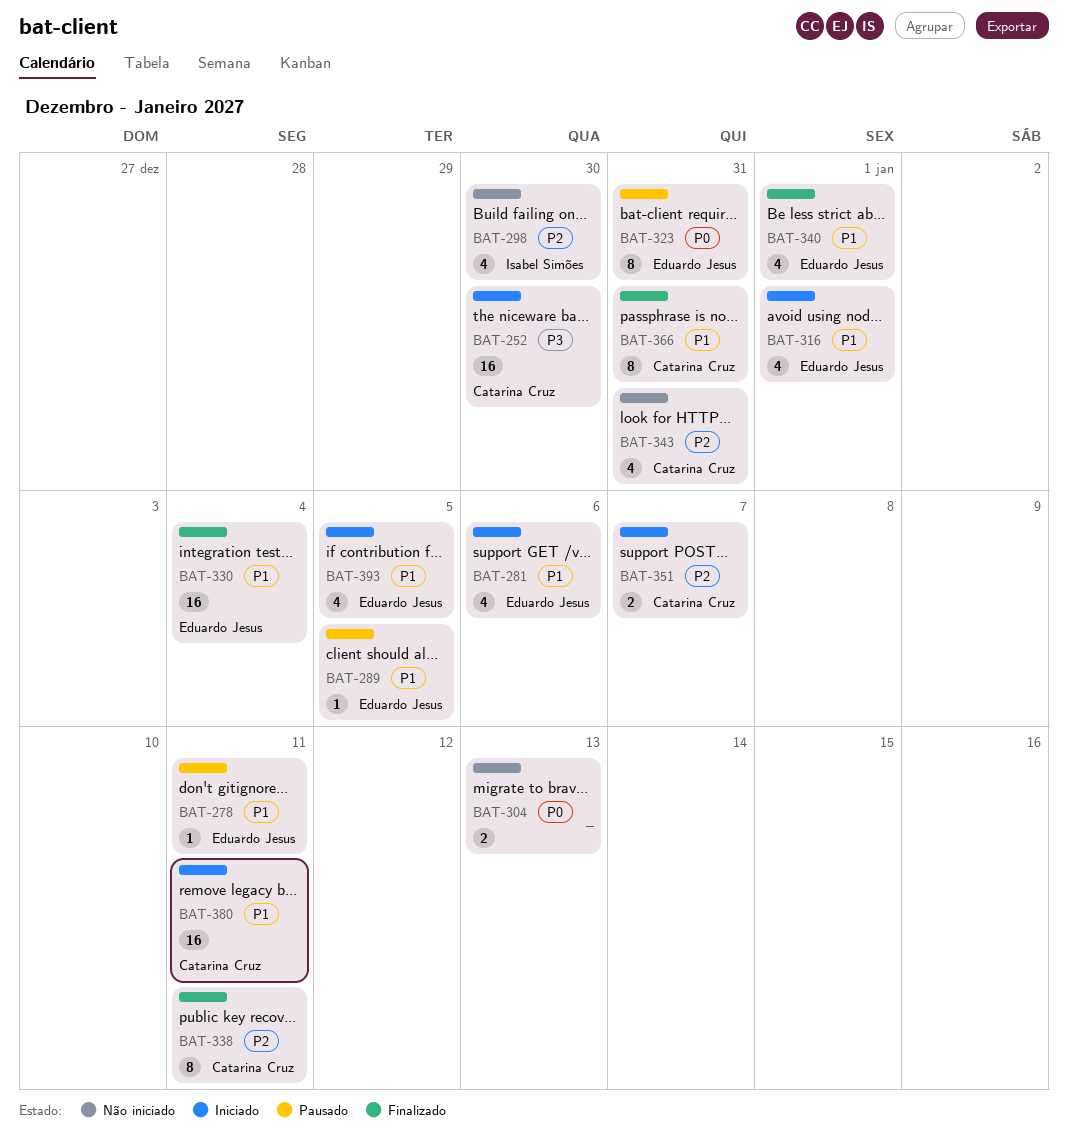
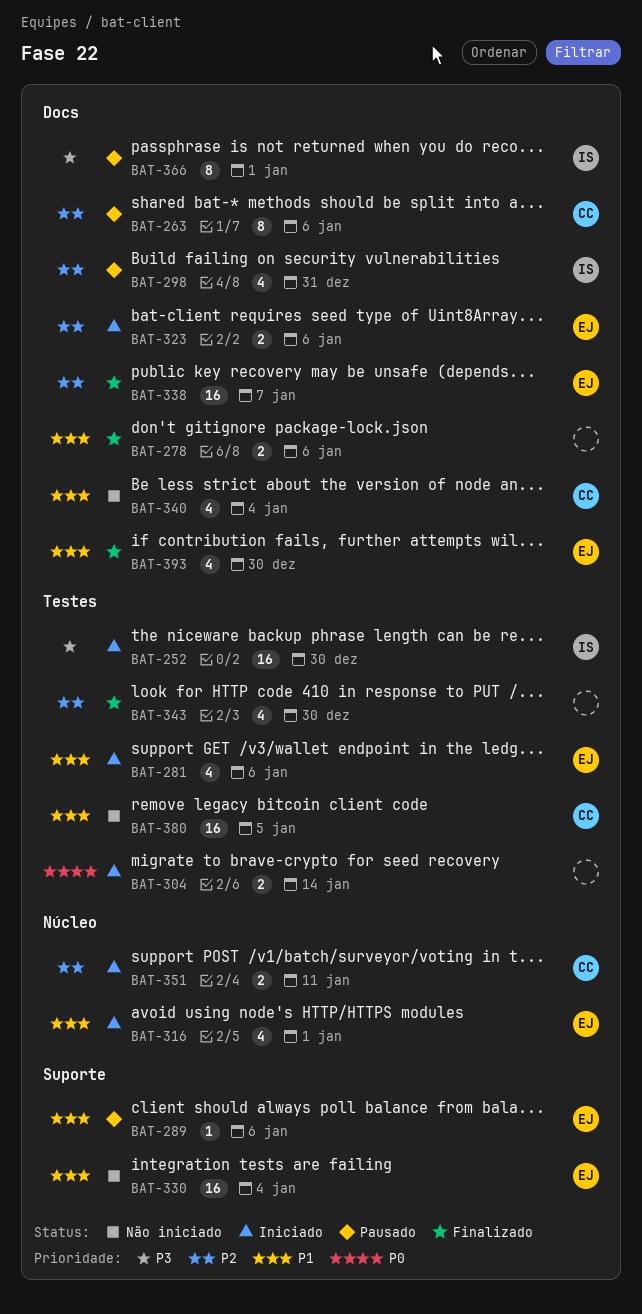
BAT-252, owner: Catarina Cruz -> Isabel Simões
BAT-263: none -> present
BAT-278, status: Pausado -> Finalizado
BAT-278, owner: Eduardo Jesus -> none
BAT-278, estimate: 1 -> 2
BAT-278, due: Jan 11 -> Jan 6
BAT-289, due: Jan 5 -> Jan 6
BAT-298, status: Não iniciado -> Pausado
BAT-298, due: Dec 30 -> Dec 31
BAT-304, status: Não iniciado -> Iniciado
BAT-304, due: Jan 13 -> Jan 14
BAT-323, status: Pausado -> Iniciado
BAT-323, priority: P0 -> P2
BAT-323, estimate: 8 -> 2
BAT-323, due: Dec 31 -> Jan 6
BAT-330, status: Finalizado -> Não iniciado
BAT-338, owner: Catarina Cruz -> Eduardo Jesus
BAT-338, estimate: 8 -> 16
BAT-338, due: Jan 11 -> Jan 7
BAT-340, status: Finalizado -> Não iniciado
BAT-340, owner: Eduardo Jesus -> Catarina Cruz
BAT-340, due: Jan 1 -> Jan 4
BAT-343, status: Não iniciado -> Finalizado
BAT-343, owner: Catarina Cruz -> none
BAT-343, due: Dec 31 -> Dec 30
BAT-351, due: Jan 7 -> Jan 11
BAT-366, status: Finalizado -> Pausado
BAT-366, owner: Catarina Cruz -> Isabel Simões
BAT-366, priority: P1 -> P3
BAT-366, due: Dec 31 -> Jan 1
BAT-380, status: Iniciado -> Não iniciado
BAT-380, due: Jan 11 -> Jan 5
BAT-393, status: Iniciado -> Finalizado
BAT-393, due: Jan 5 -> Dec 30

